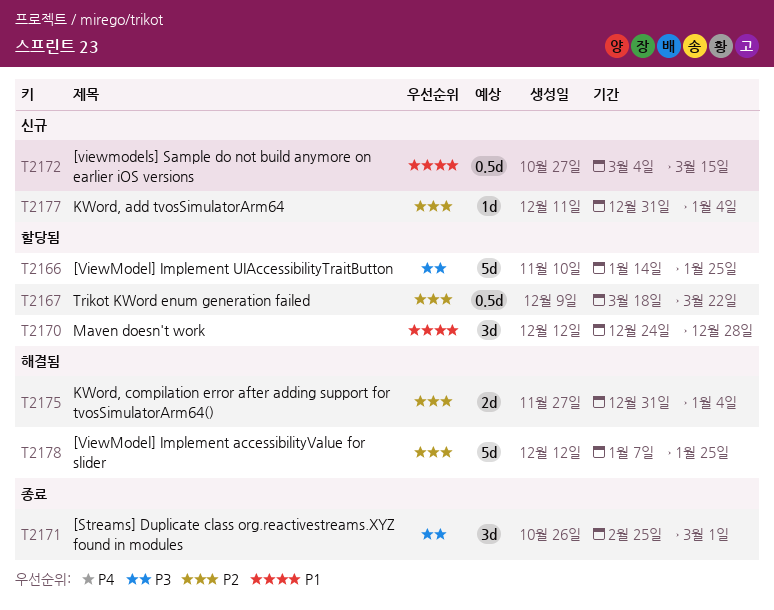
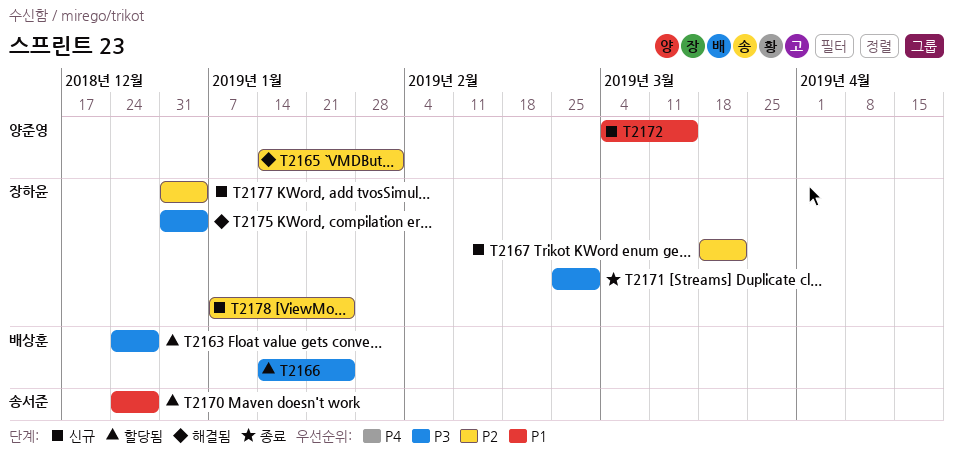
T2163: none -> present
T2165: none -> present
T2167, status: 할당됨 -> 신규
T2175, priority: P2 -> P3
T2178, status: 해결됨 -> 신규

